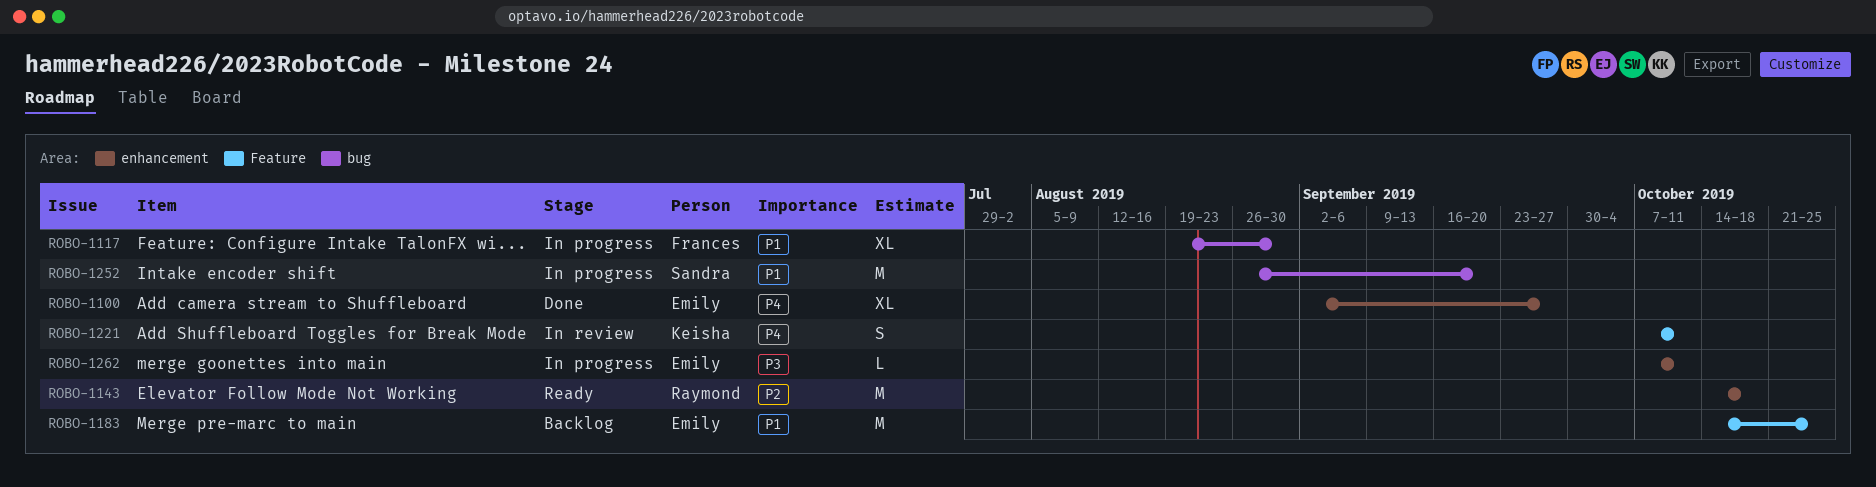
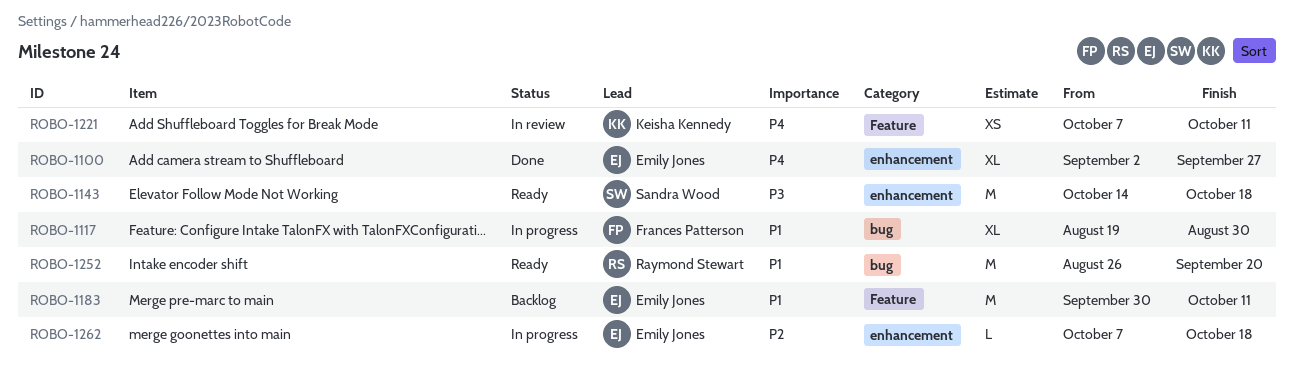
ROBO-1143, owner: Raymond Stewart -> Sandra Wood
ROBO-1143, priority: P2 -> P3
ROBO-1183, start: Oct 14 -> Sep 30
ROBO-1183, due: Oct 25 -> Oct 11
ROBO-1221, estimate: S -> XS
ROBO-1252, status: In progress -> Ready
ROBO-1252, owner: Sandra Wood -> Raymond Stewart
ROBO-1262, priority: P3 -> P2
ROBO-1262, due: Oct 11 -> Oct 18

